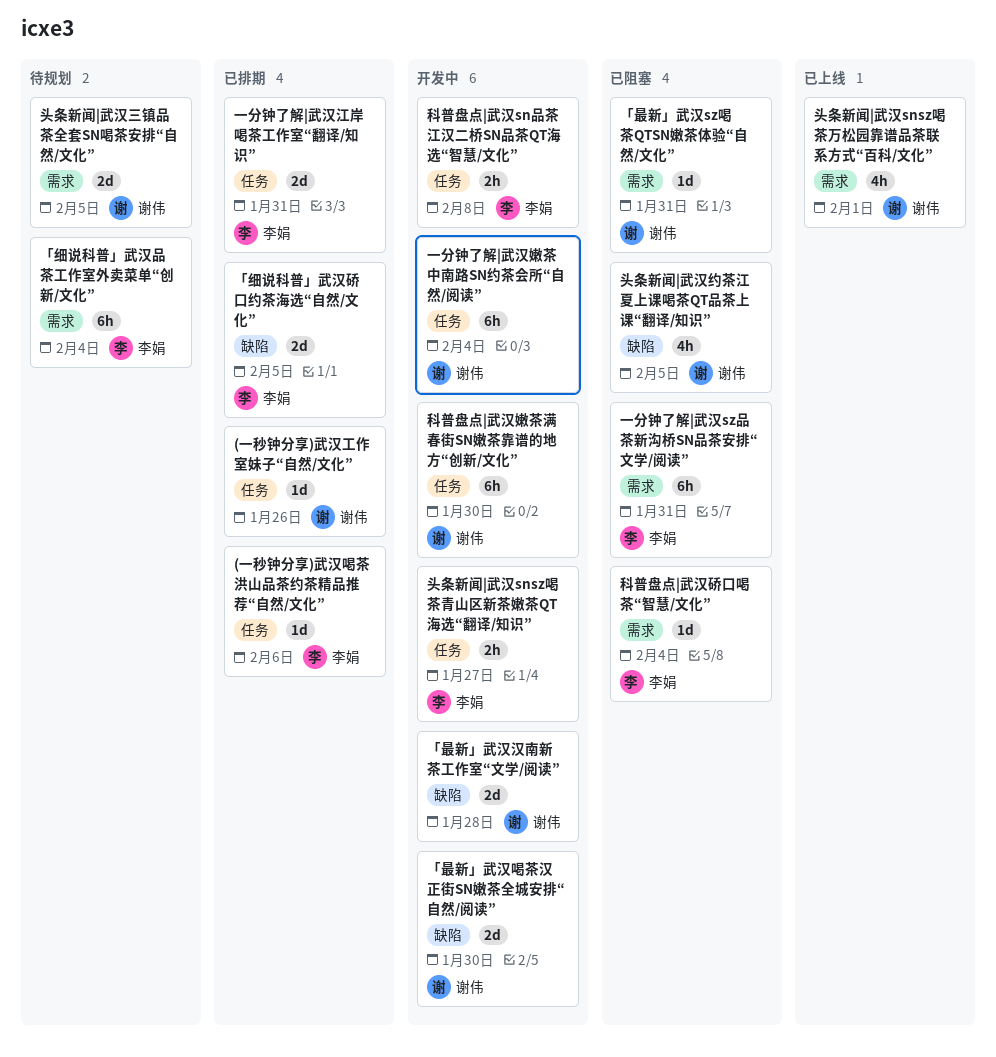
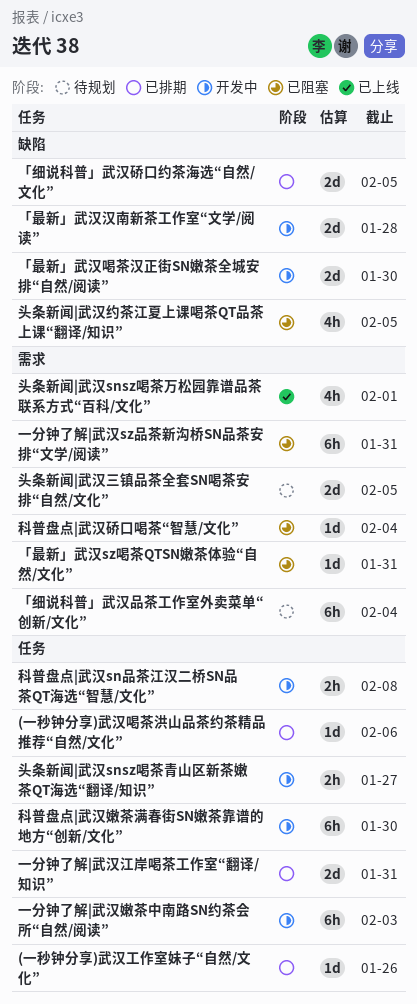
一分钟了解|武汉嫩茶中南路SN约茶会所“自然/阅读”, due: Feb 4 -> Feb 3

